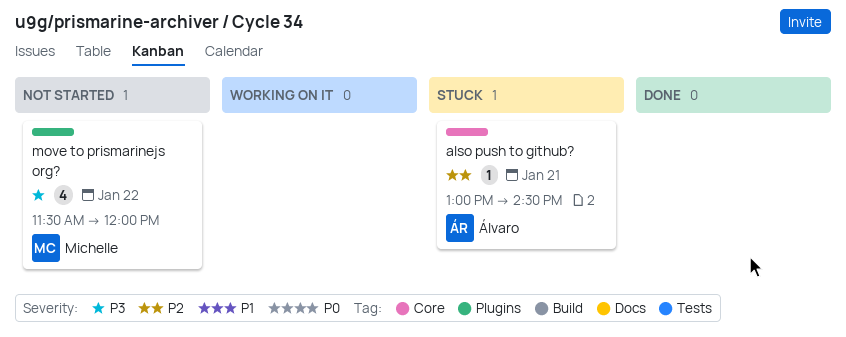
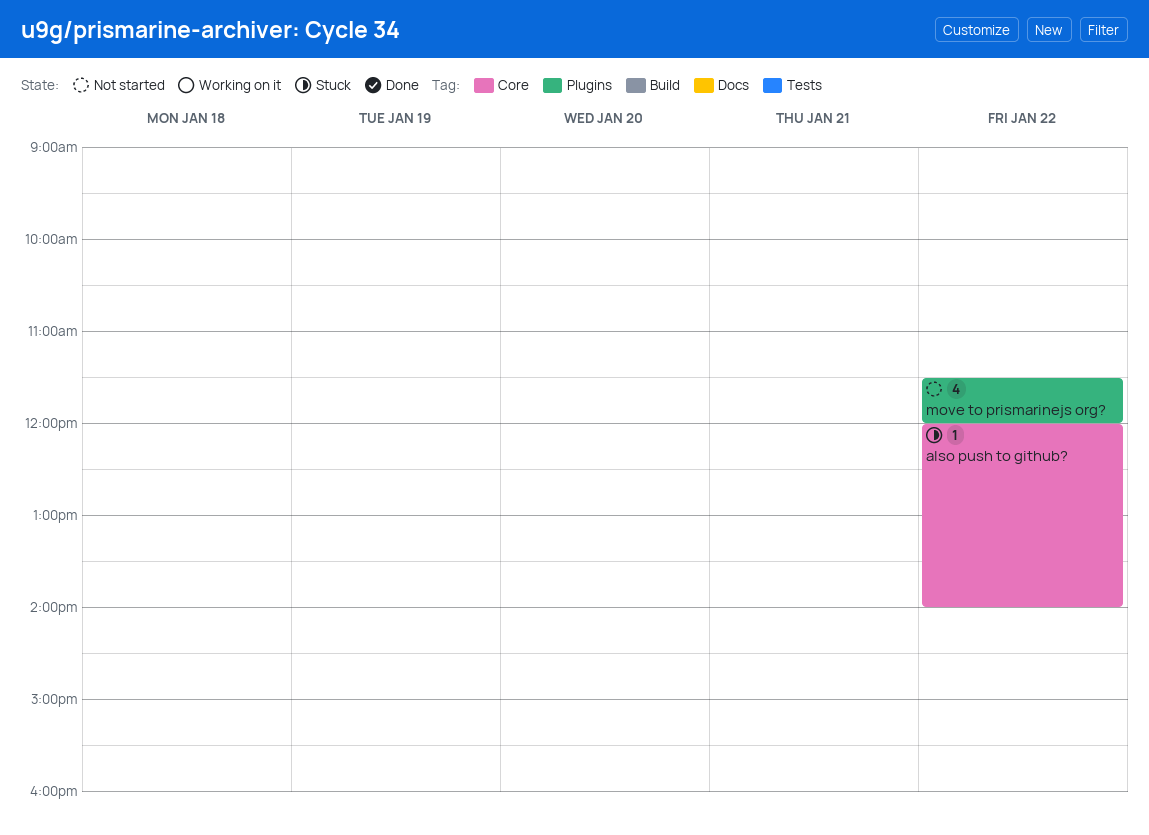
also push to github?, day: Jan 21 -> Jan 22
also push to github?, begins: 13:00 -> 12:00
also push to github?, ends: 14:30 -> 14:00

